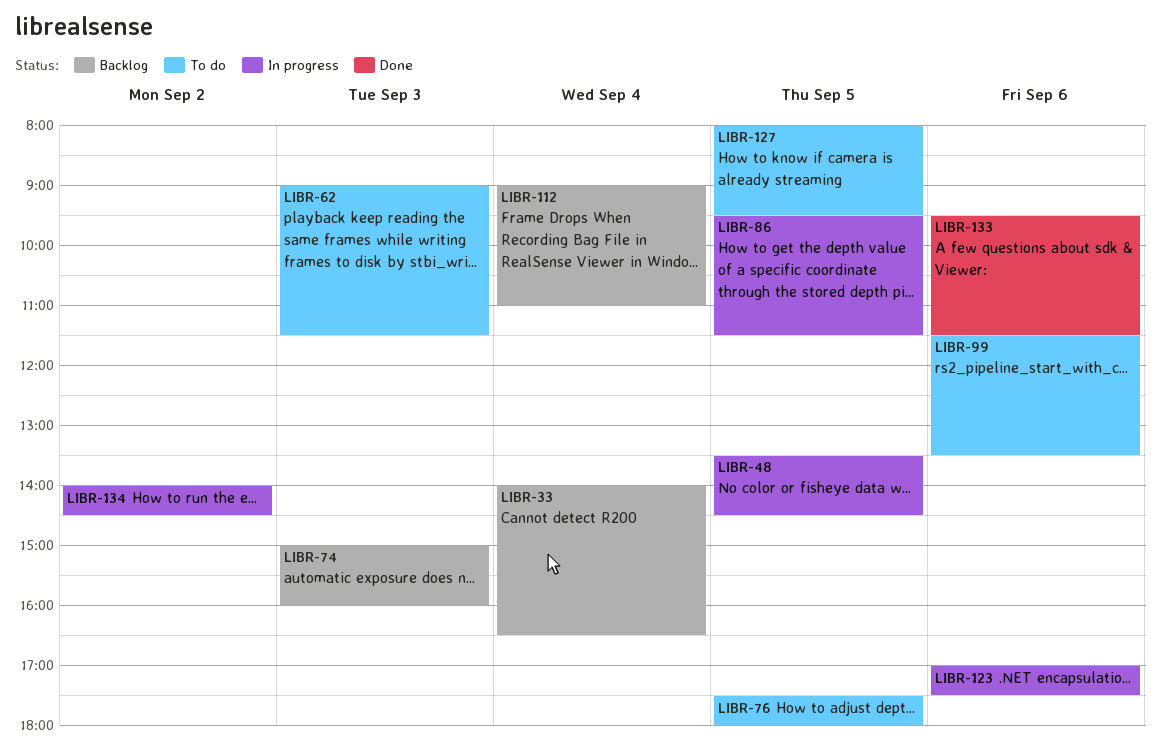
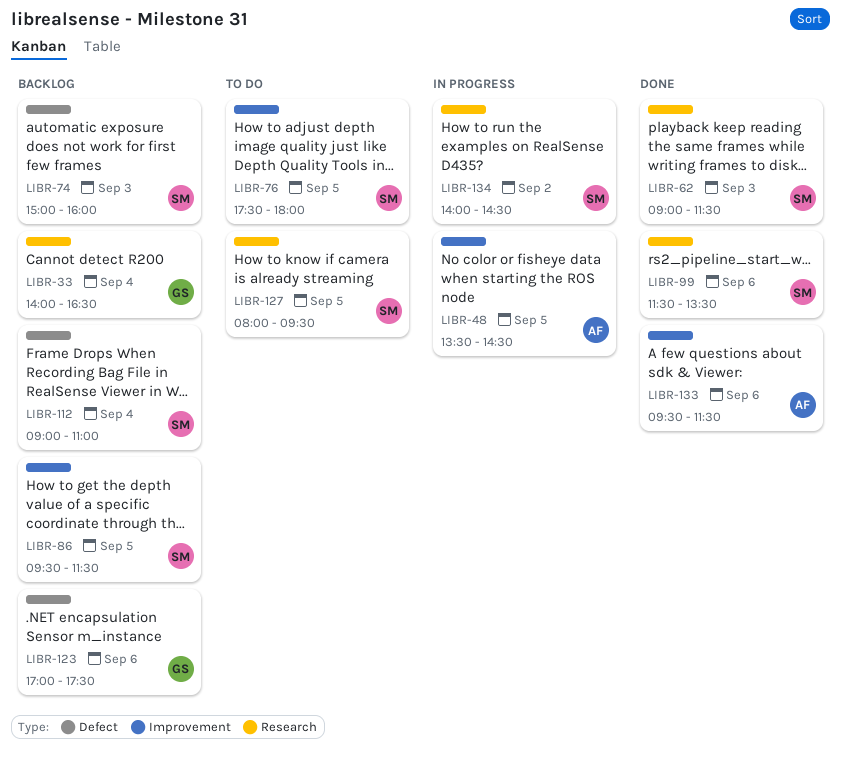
LIBR-62, status: To do -> Done
LIBR-86, status: In progress -> Backlog
LIBR-99, status: To do -> Done
LIBR-123, status: In progress -> Backlog

